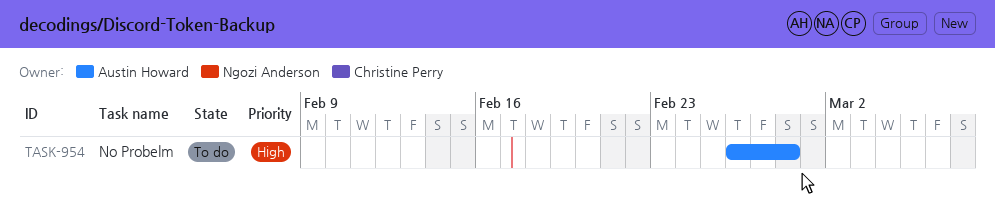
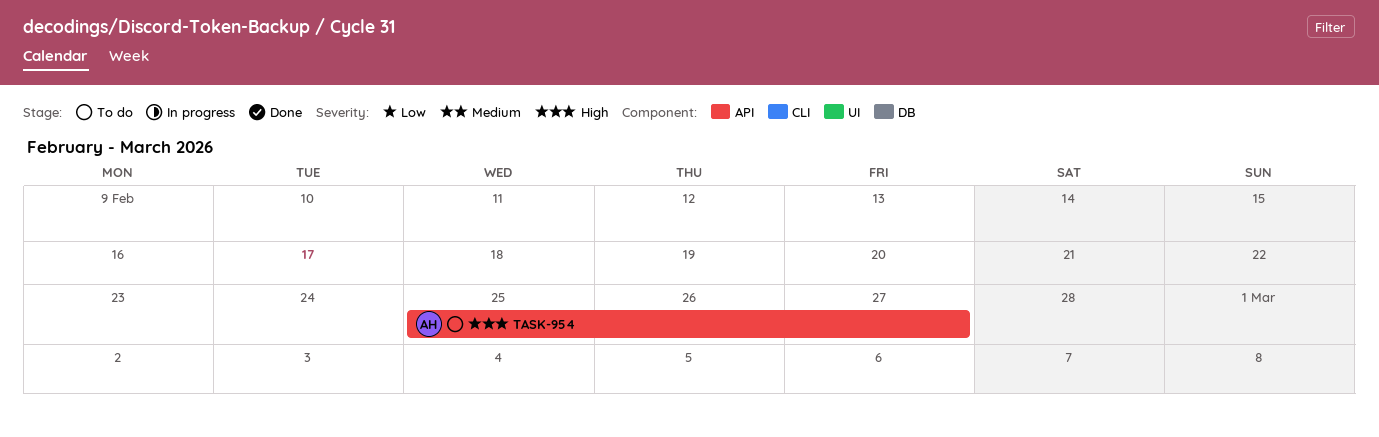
TASK-954, start: Feb 26 -> Feb 25
TASK-954, due: Feb 28 -> Feb 27

